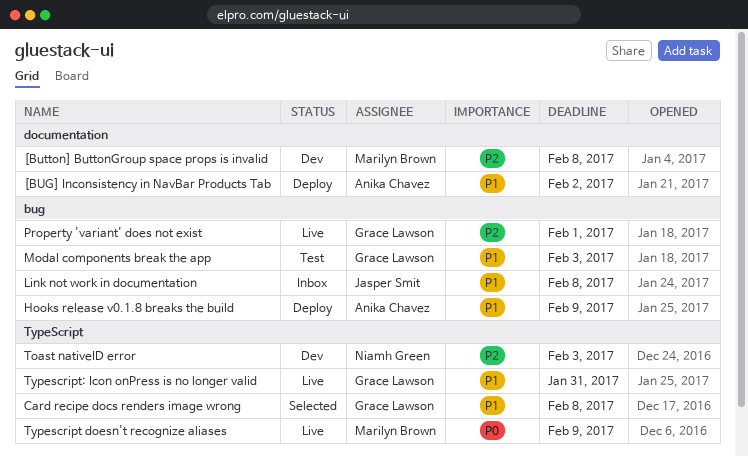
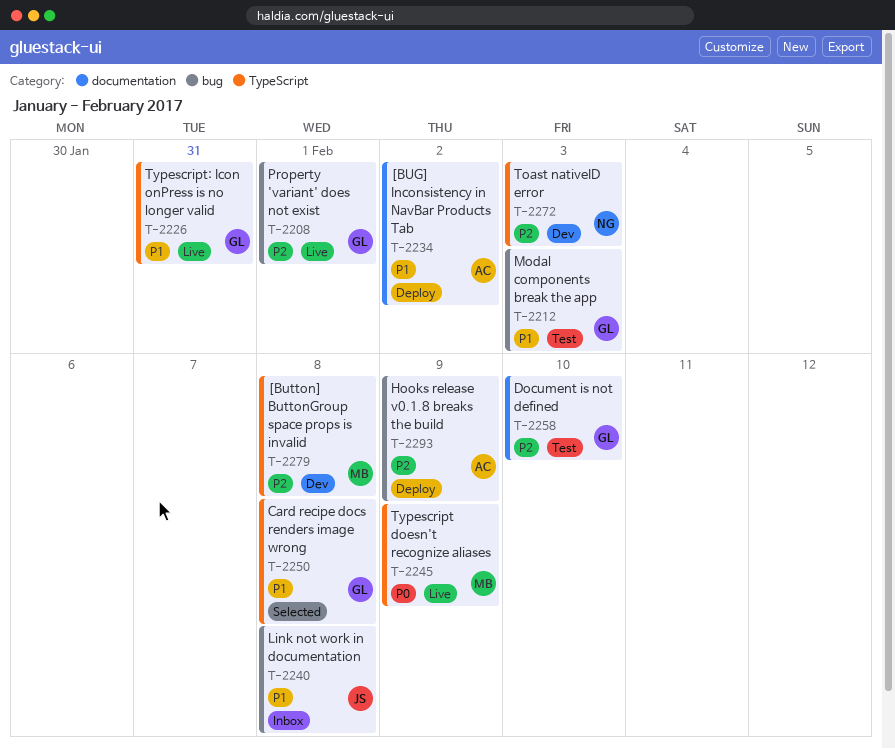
[Button] ButtonGroup space props is invalid, label: documentation -> TypeScript
Document is not defined: none -> present
Hooks release v0.1.8 breaks the build, priority: P1 -> P2

